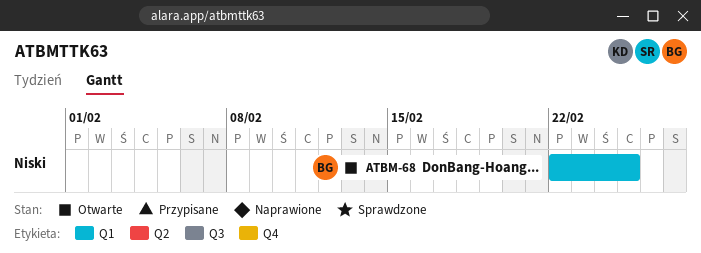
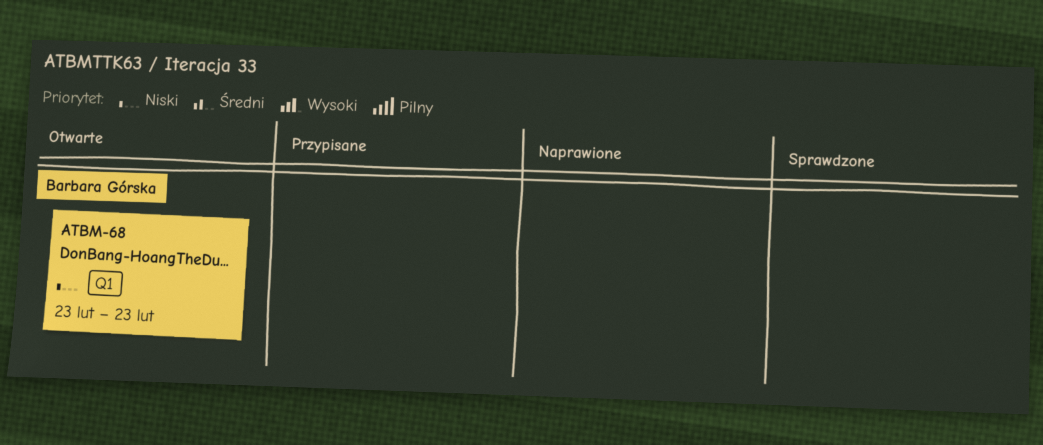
ATBM-68, start: Feb 22 -> Feb 23
ATBM-68, due: Feb 25 -> Feb 23

